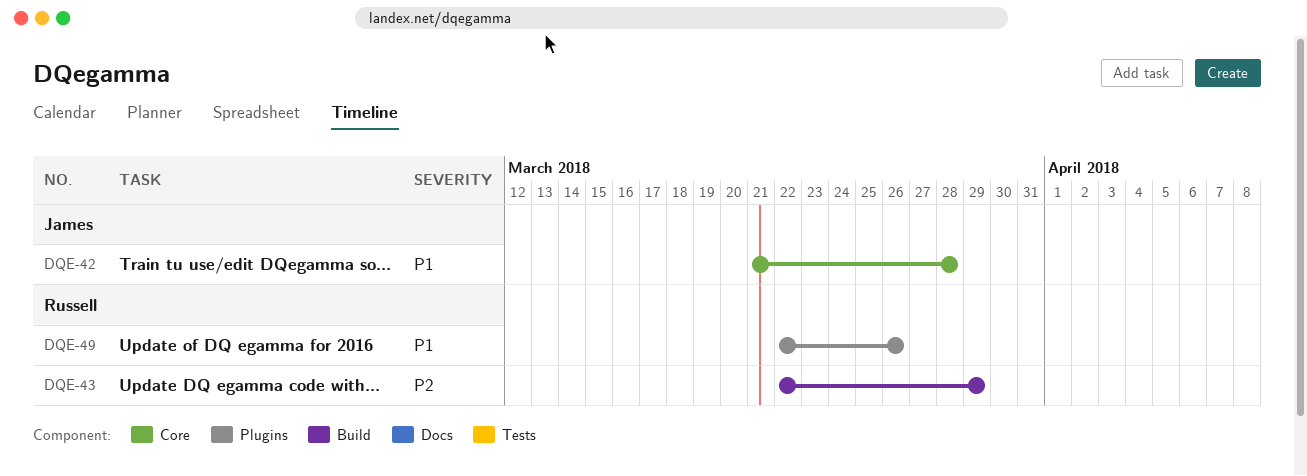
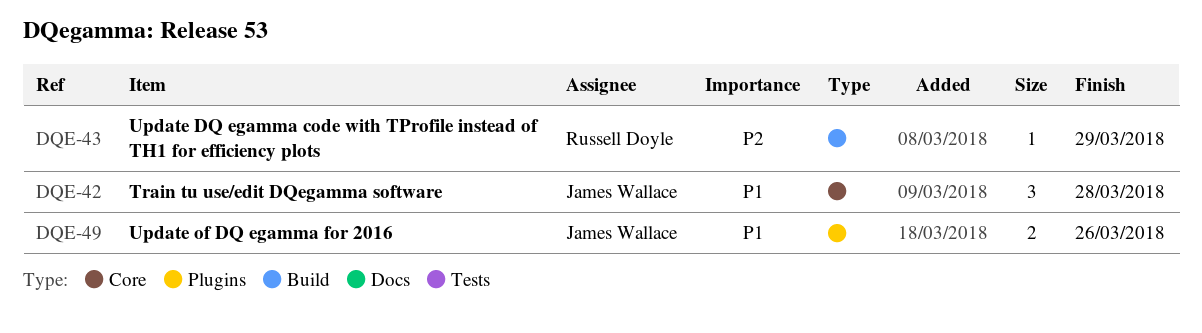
DQE-49, owner: Russell Doyle -> James Wallace

